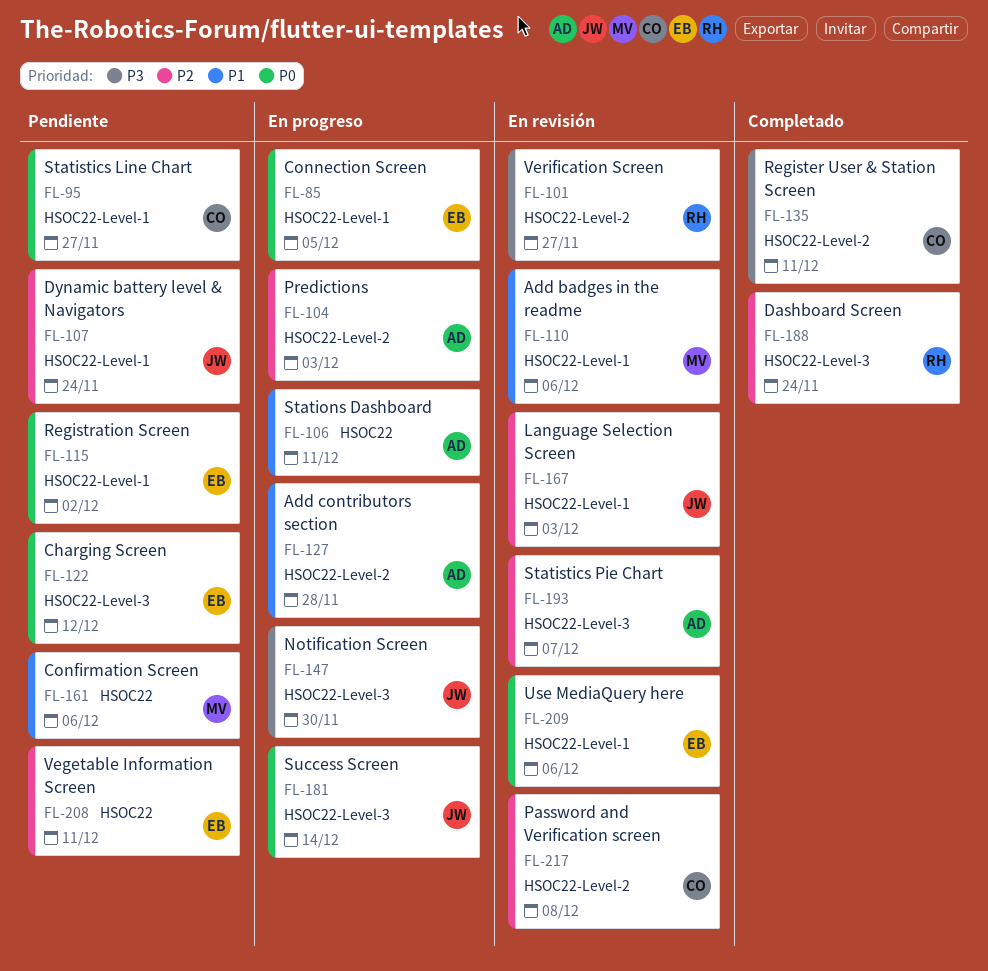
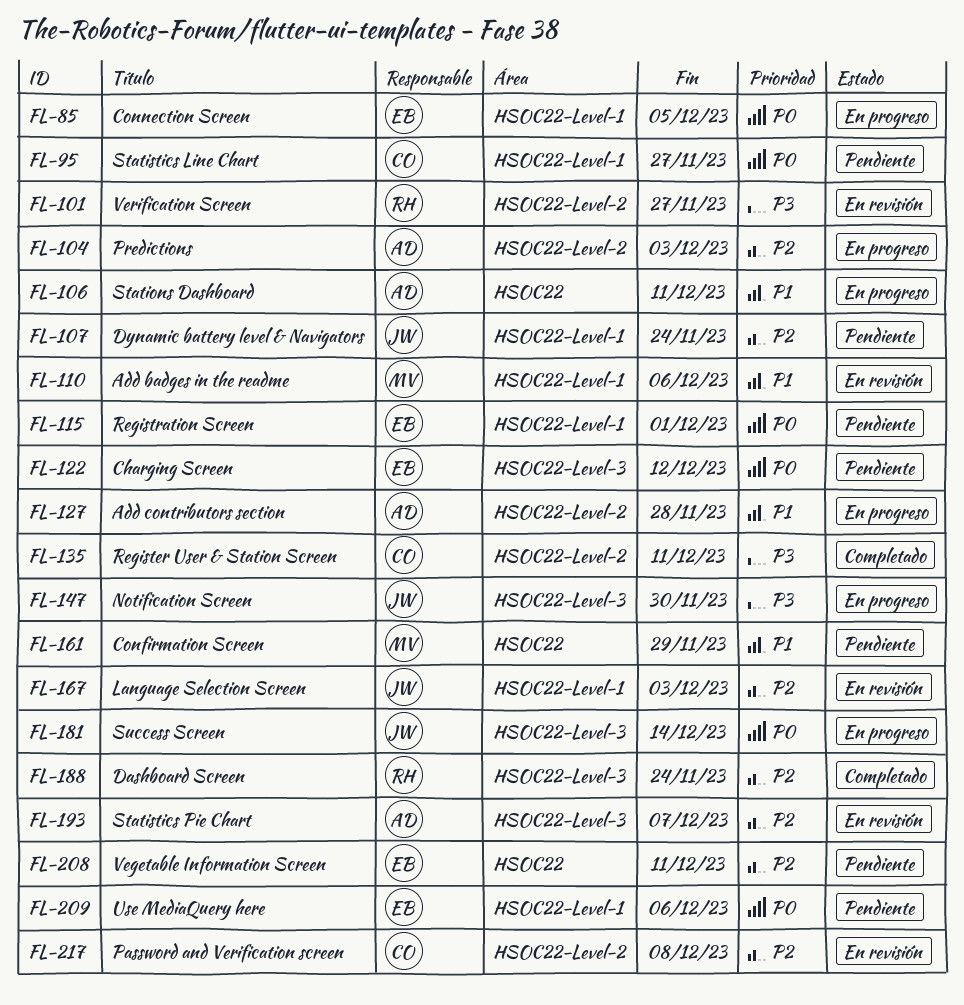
FL-115, due: Dec 2 -> Dec 1
FL-161, due: Dec 6 -> Nov 29
FL-209, status: En revisión -> Pendiente

